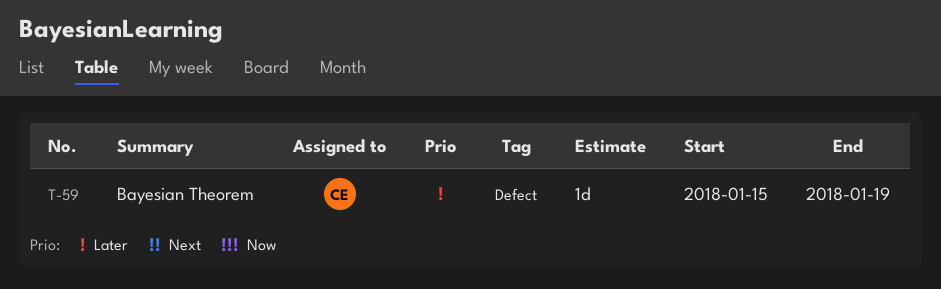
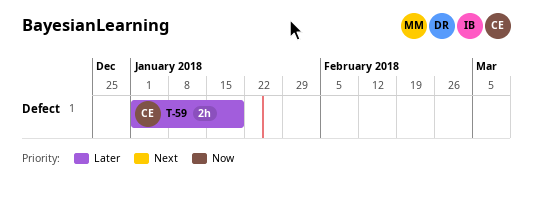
T-59, estimate: 1d -> 2h
T-59, start: Jan 15 -> Jan 1

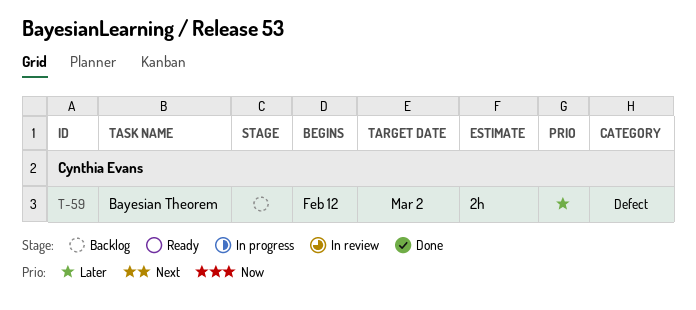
T-59, start: Jan 1 -> Feb 12
T-59, due: Jan 19 -> Mar 2

